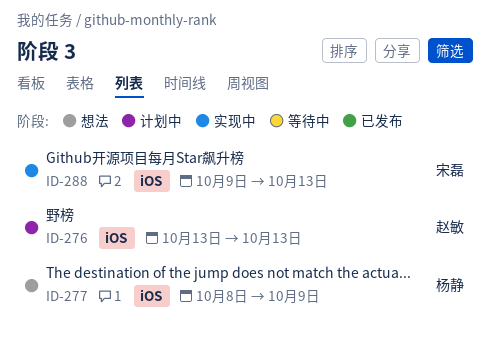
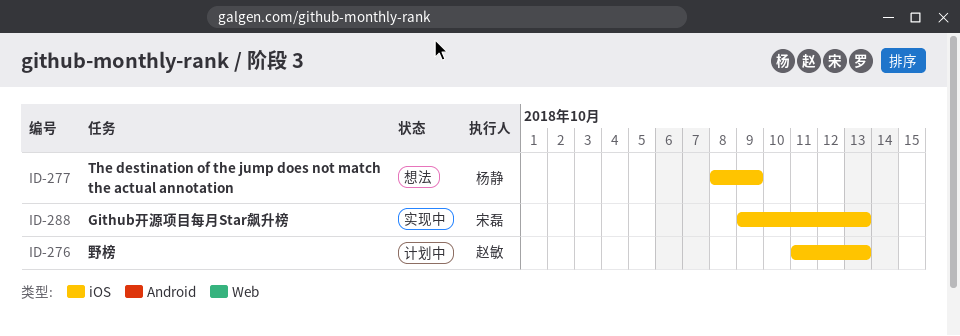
ID-276, start: Oct 13 -> Oct 11

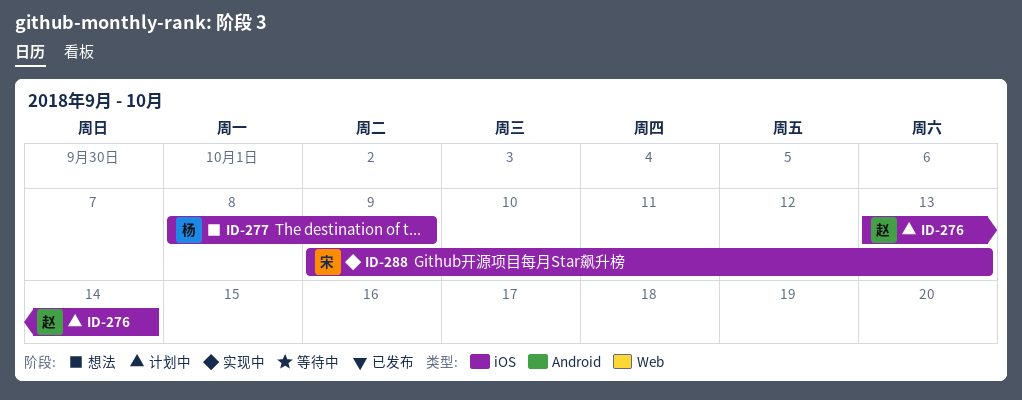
ID-276, start: Oct 11 -> Oct 13
ID-276, due: Oct 13 -> Oct 14

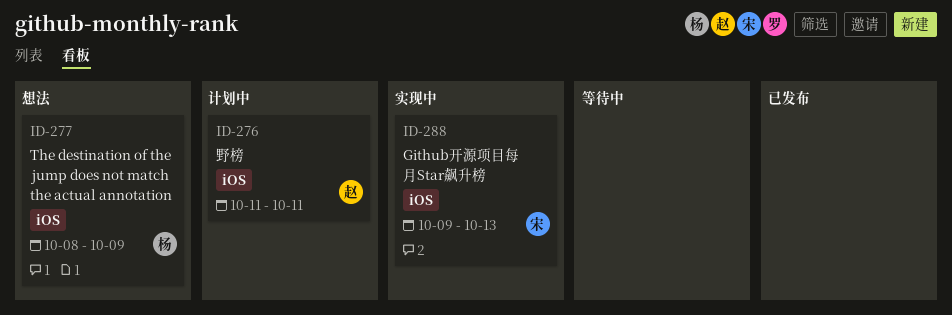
ID-276, start: Oct 13 -> Oct 11
ID-276, due: Oct 14 -> Oct 11

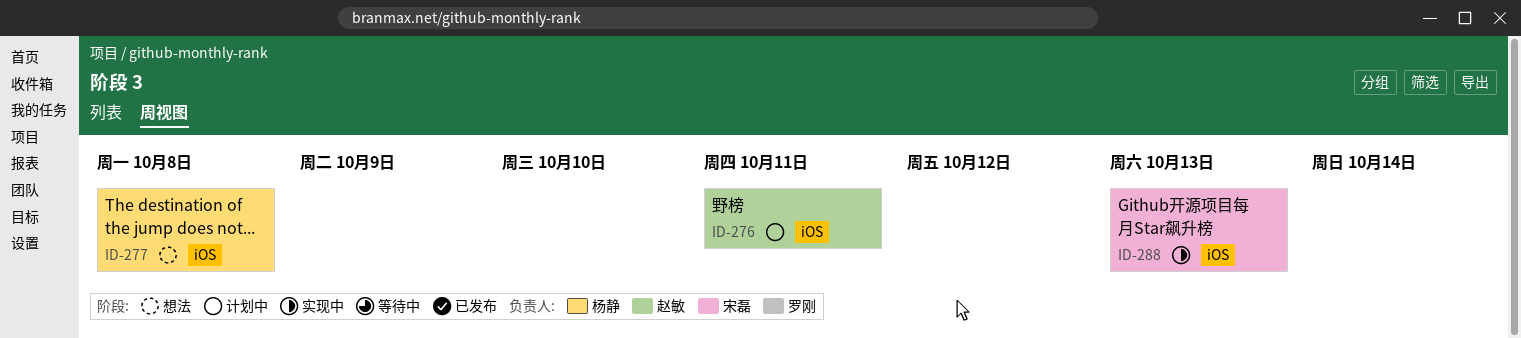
ID-277, due: Oct 9 -> Oct 8

